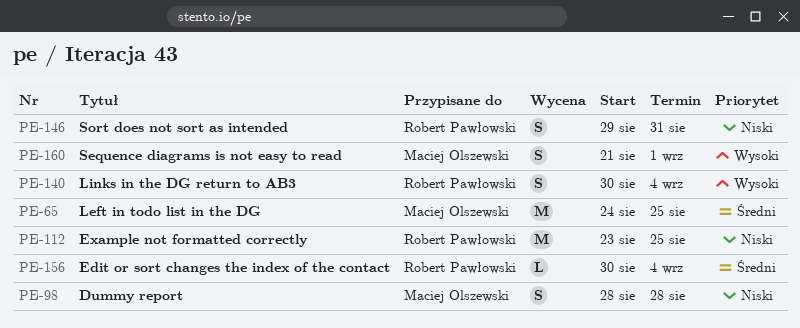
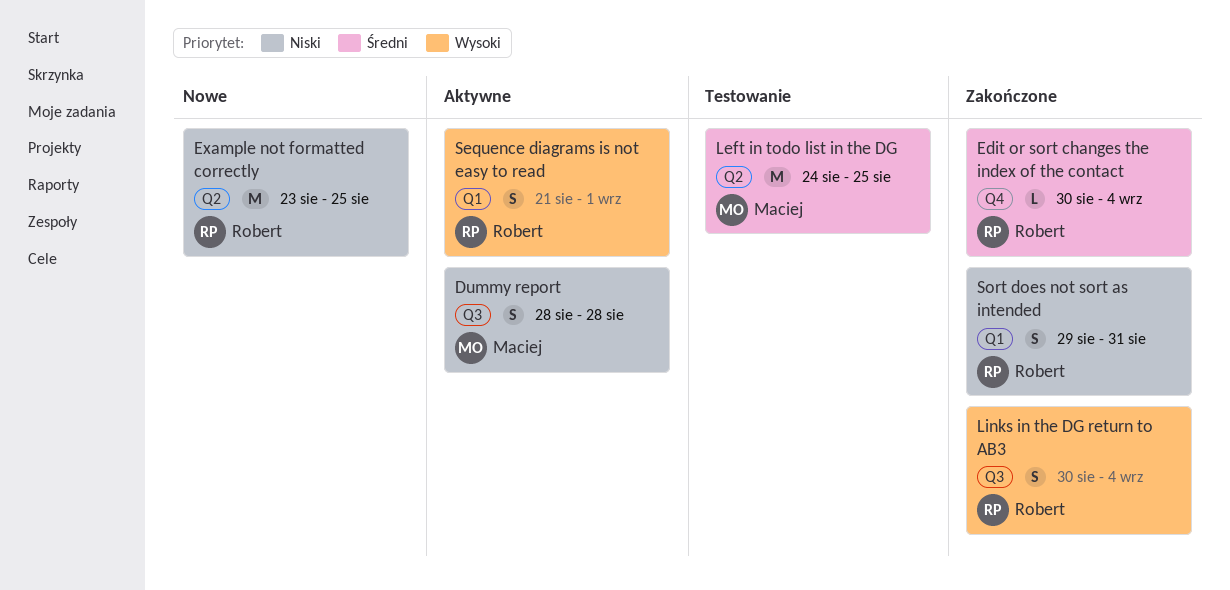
Sequence diagrams is not easy to read, owner: Maciej Olszewski -> Robert Pawłowski

